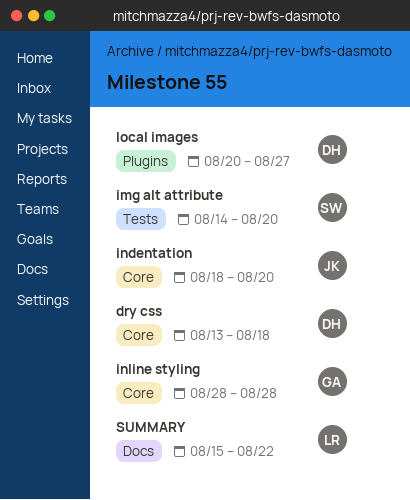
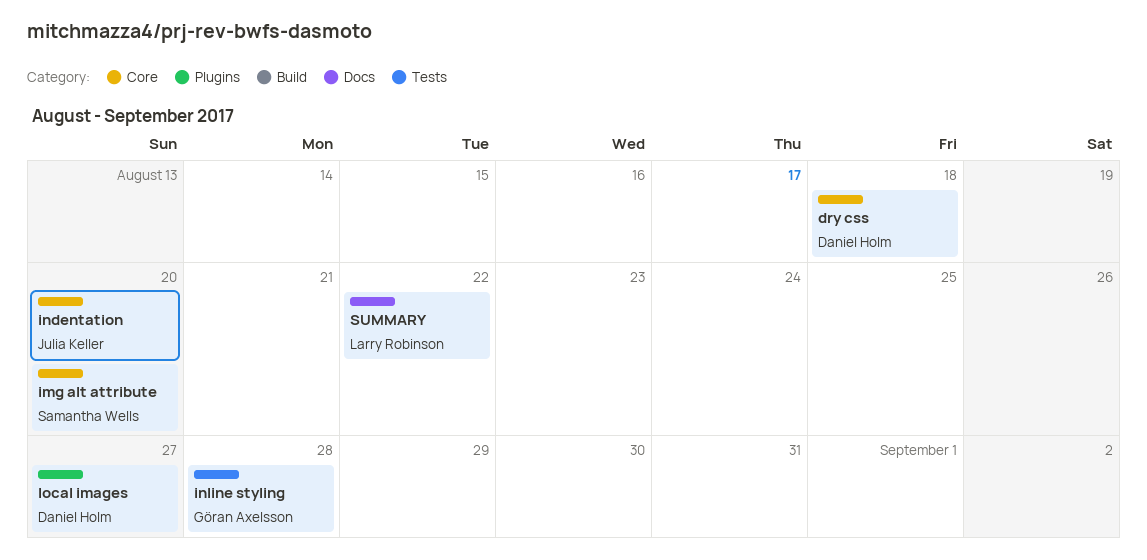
img alt attribute, label: Tests -> Core
inline styling, label: Core -> Tests

